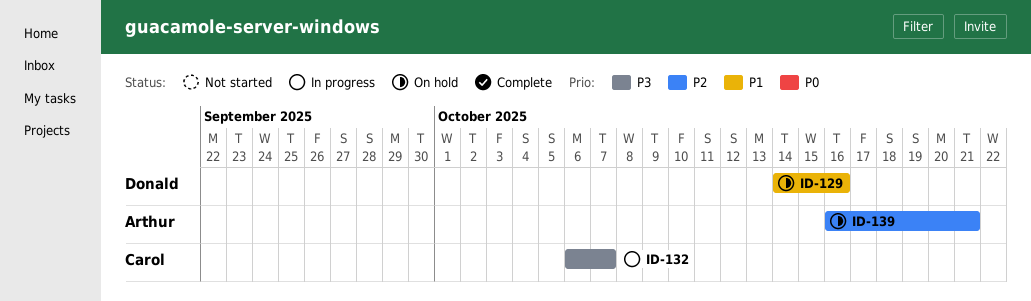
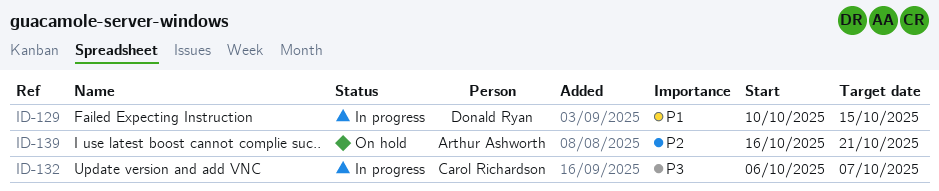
ID-129, status: On hold -> In progress
ID-129, start: Oct 14 -> Oct 10
ID-129, due: Oct 16 -> Oct 15

